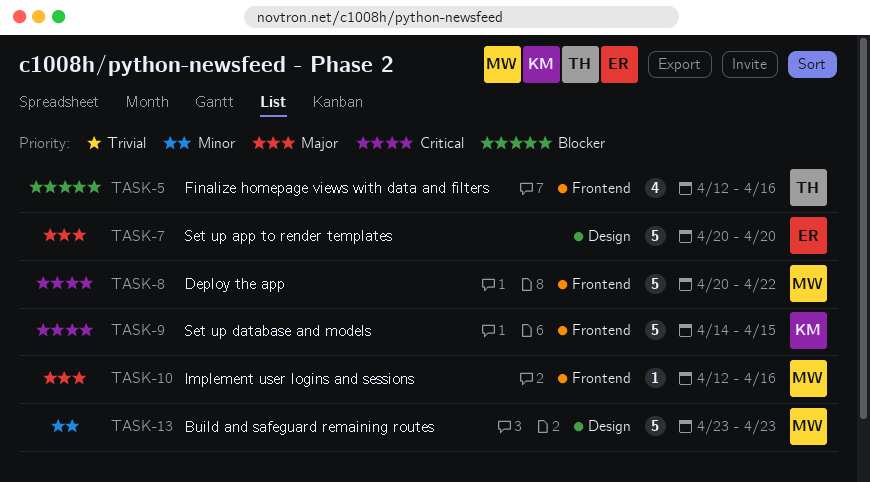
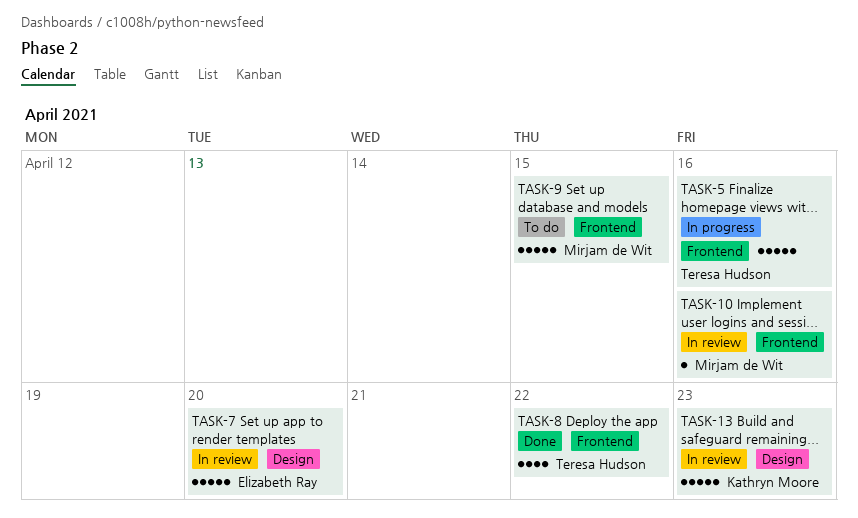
TASK-5, estimate: 4 -> 5
TASK-8, owner: Mirjam de Wit -> Teresa Hudson
TASK-8, estimate: 5 -> 4
TASK-9, owner: Kathryn Moore -> Mirjam de Wit
TASK-13, owner: Mirjam de Wit -> Kathryn Moore

